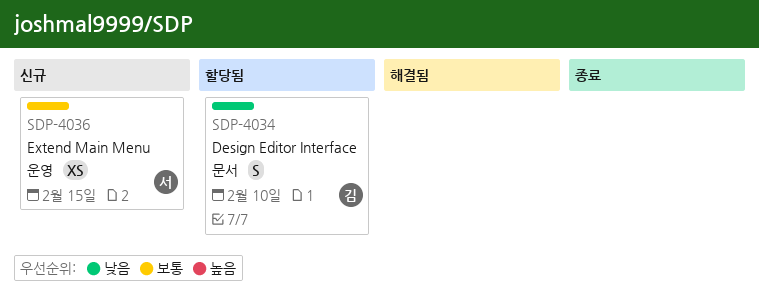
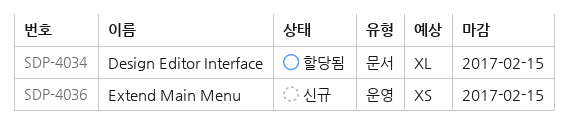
SDP-4034, estimate: S -> XL
SDP-4034, due: Feb 10 -> Feb 15

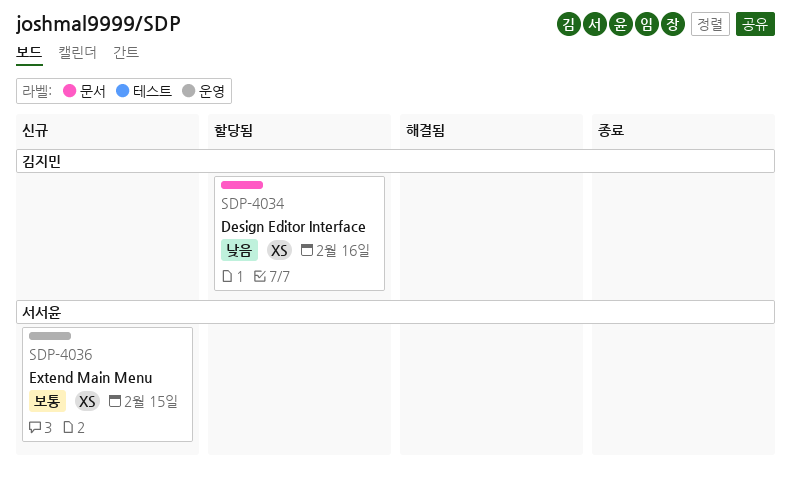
SDP-4034, estimate: XL -> XS
SDP-4034, due: Feb 15 -> Feb 16

